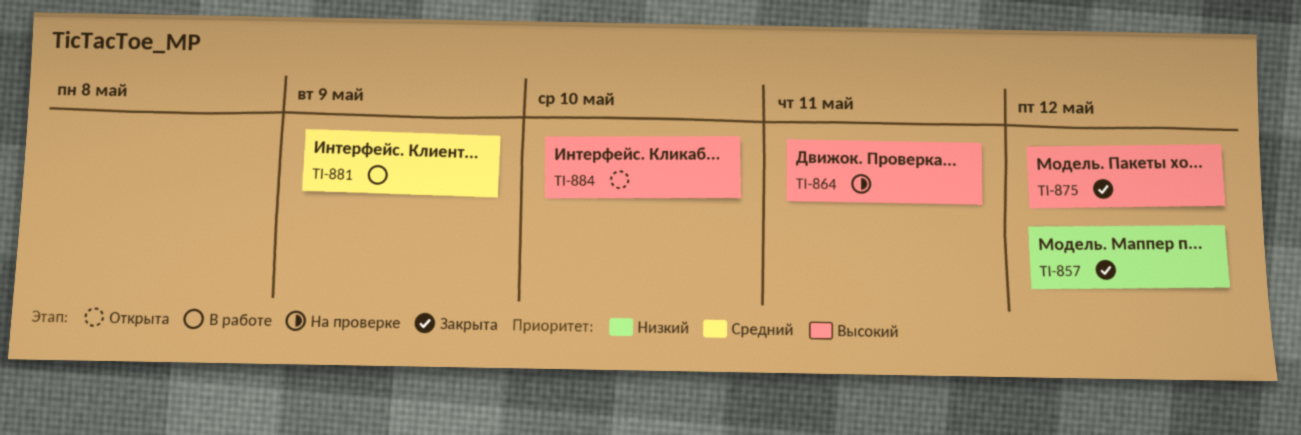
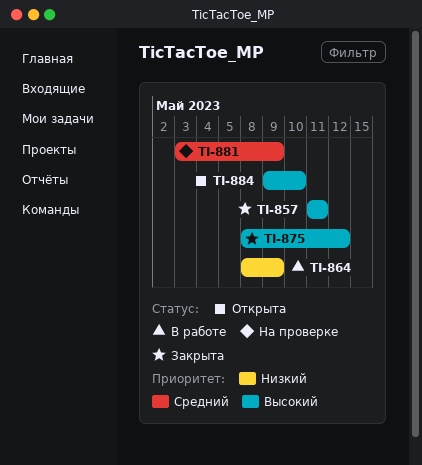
TI-857, priority: Низкий -> Высокий
TI-857, due: May 12 -> May 11
TI-864, status: На проверке -> В работе
TI-864, priority: Высокий -> Низкий
TI-864, due: May 11 -> May 9
TI-881, status: В работе -> На проверке

